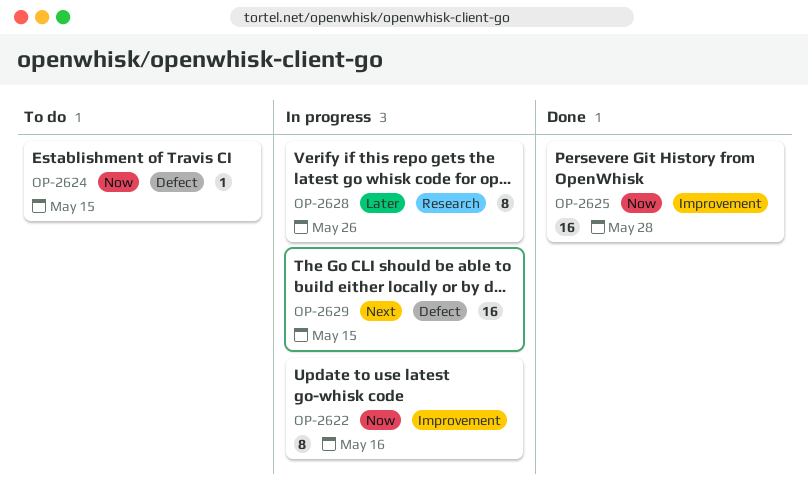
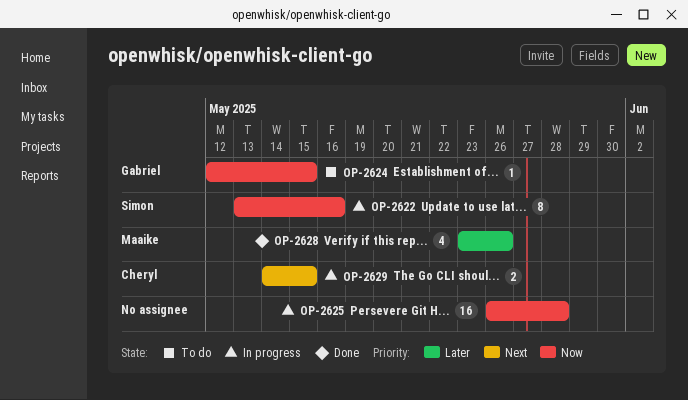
OP-2625, status: Done -> In progress
OP-2628, status: In progress -> Done
OP-2628, estimate: 8 -> 4
OP-2629, estimate: 16 -> 2

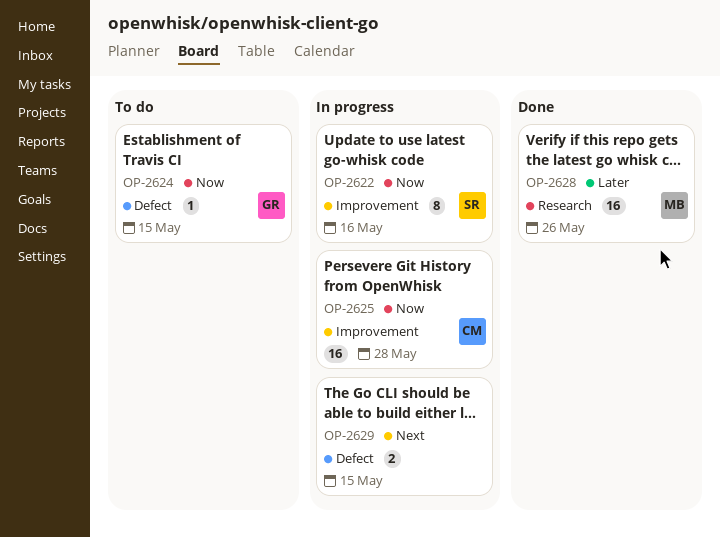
OP-2625, owner: none -> Cheryl
OP-2628, estimate: 4 -> 16
OP-2629, owner: Cheryl -> none

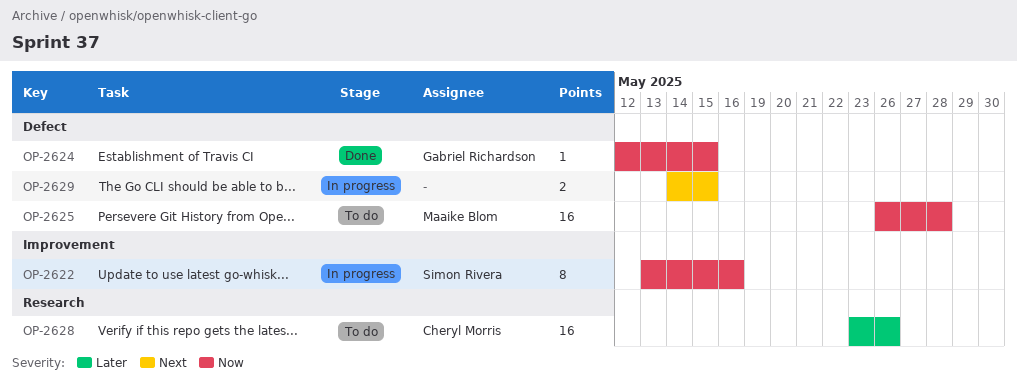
OP-2624, status: To do -> Done
OP-2625, status: In progress -> To do
OP-2625, owner: Cheryl Morris -> Maaike Blom
OP-2625, label: Improvement -> Defect
OP-2628, status: Done -> To do
OP-2628, owner: Maaike Blom -> Cheryl Morris

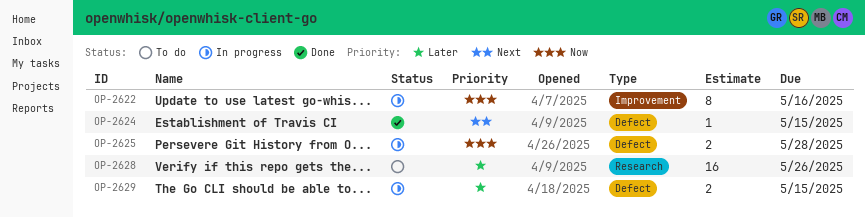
OP-2624, priority: Now -> Next
OP-2625, status: To do -> In progress
OP-2625, estimate: 16 -> 2
OP-2629, priority: Next -> Later

